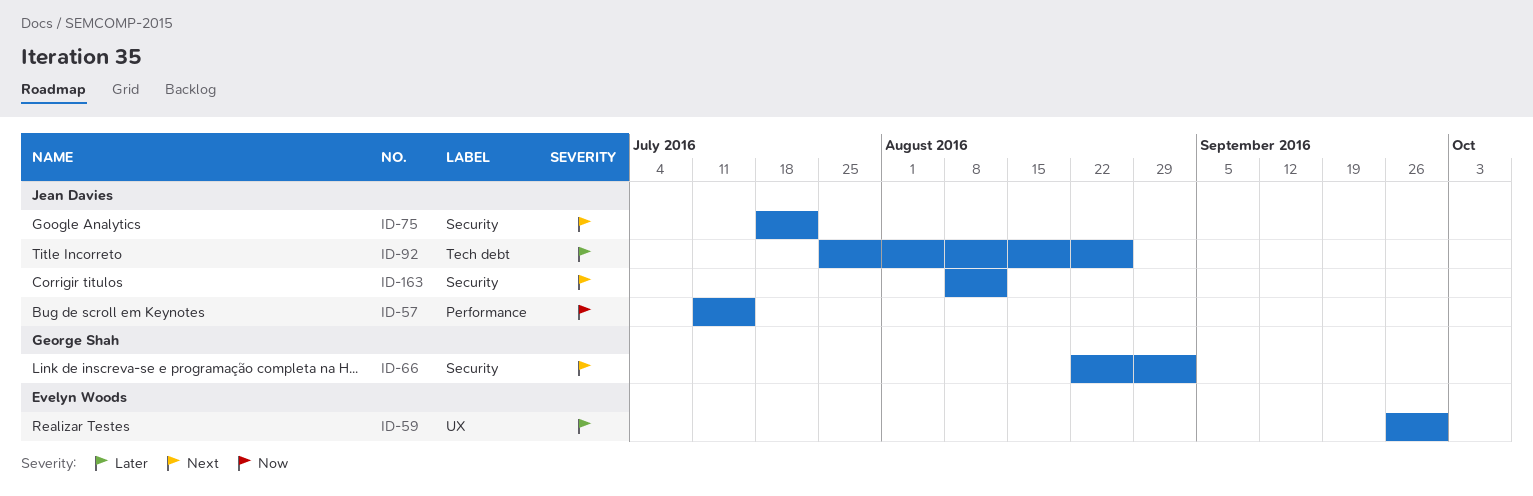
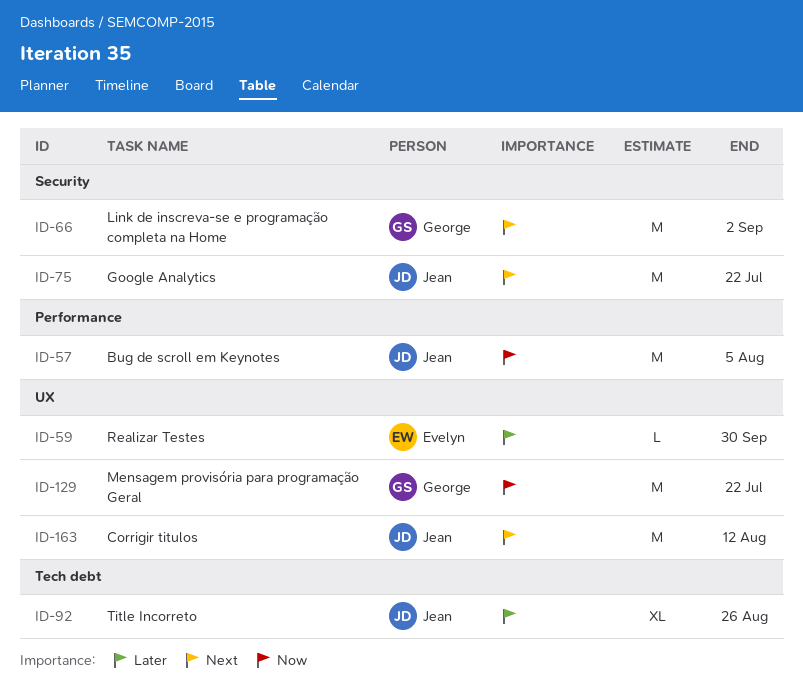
ID-57, due: Jul 15 -> Aug 5
ID-129: none -> present
ID-163, label: Security -> UX

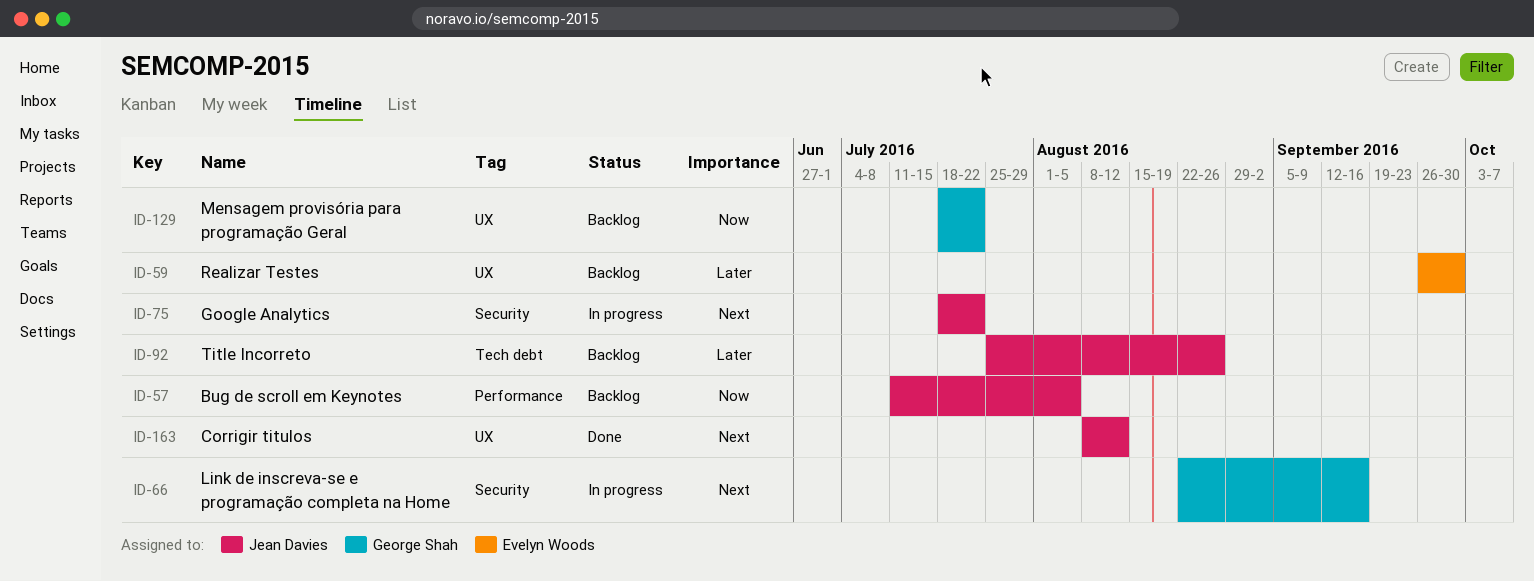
ID-66, due: Sep 2 -> Sep 16

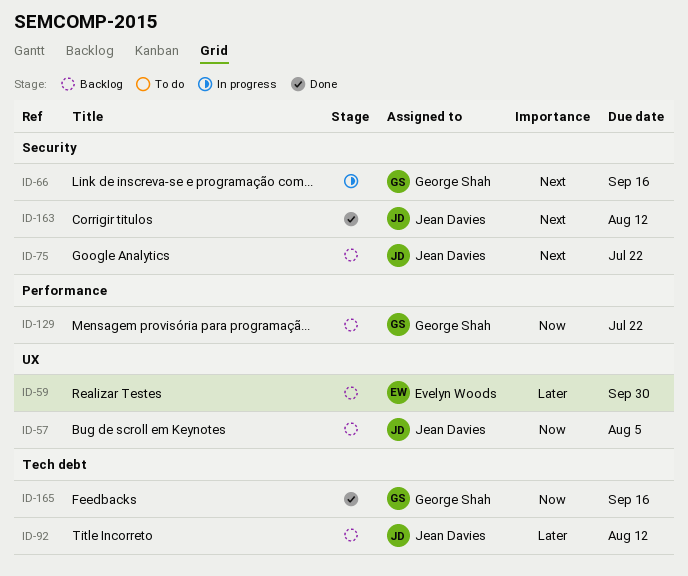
ID-57, label: Performance -> UX
ID-75, status: In progress -> Backlog
ID-92, due: Aug 26 -> Aug 12
ID-129, label: UX -> Performance
ID-163, label: UX -> Security
ID-165: none -> present

